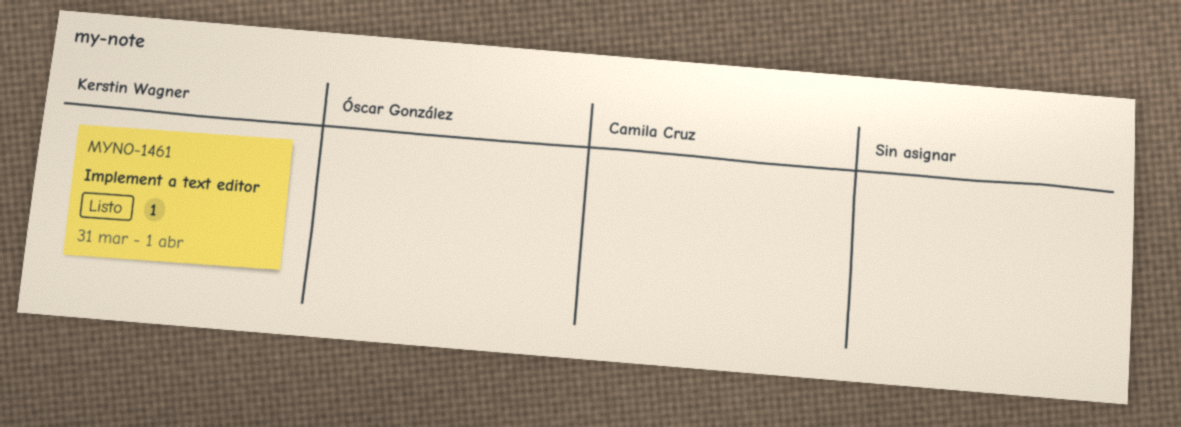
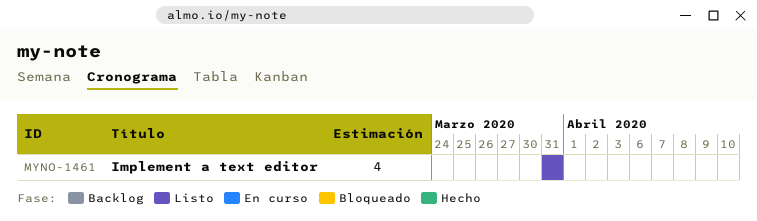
MYNO-1461, estimate: 1 -> 4
MYNO-1461, due: Apr 1 -> Mar 31

